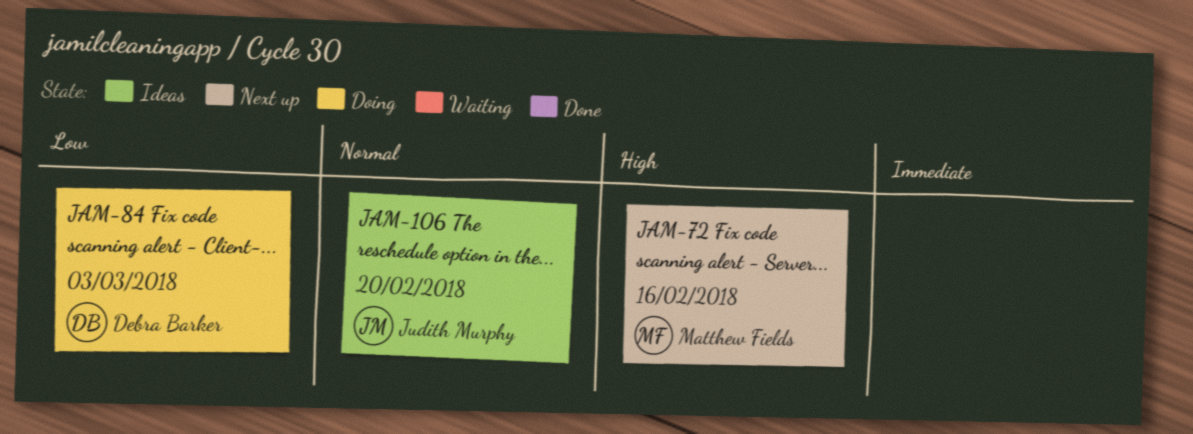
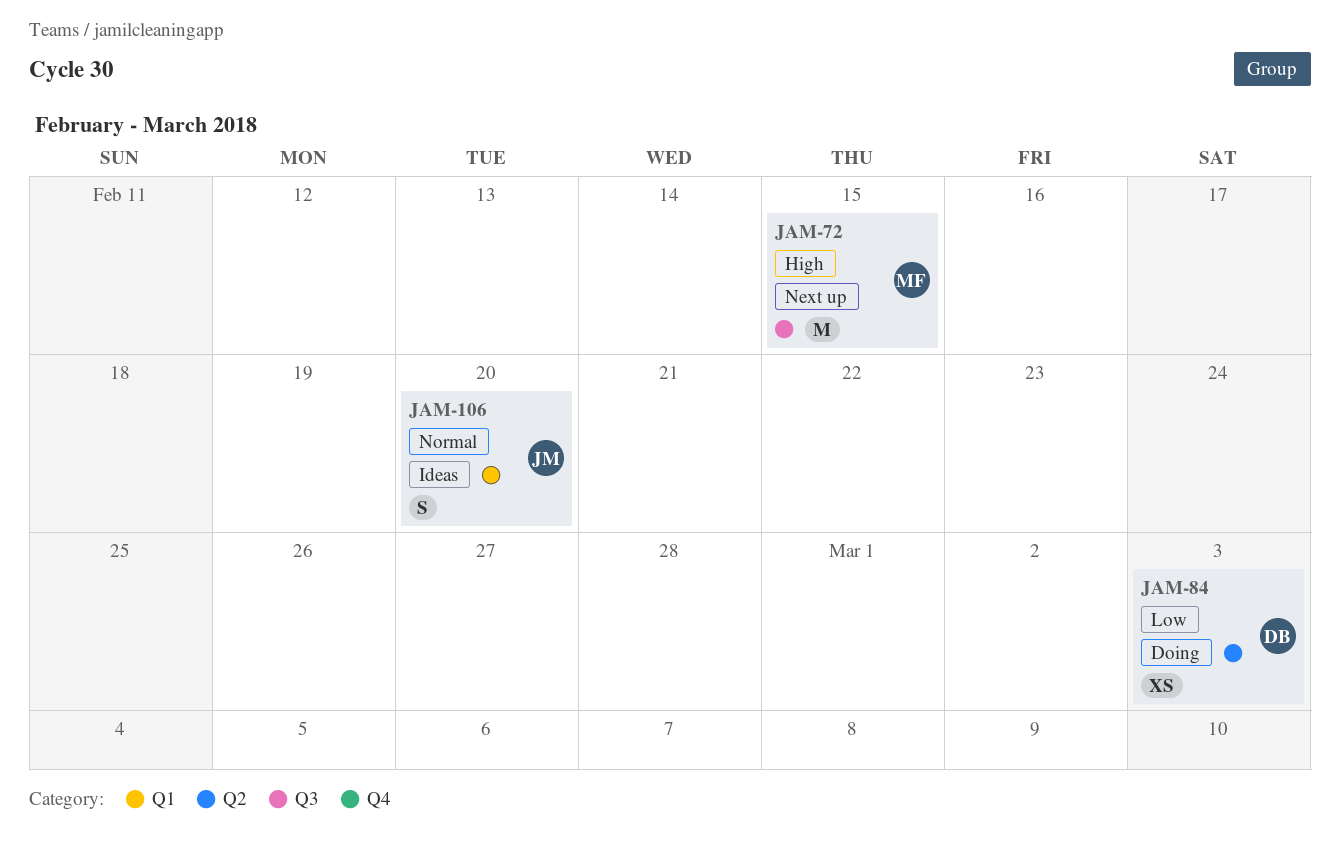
JAM-72, due: Feb 16 -> Feb 15

